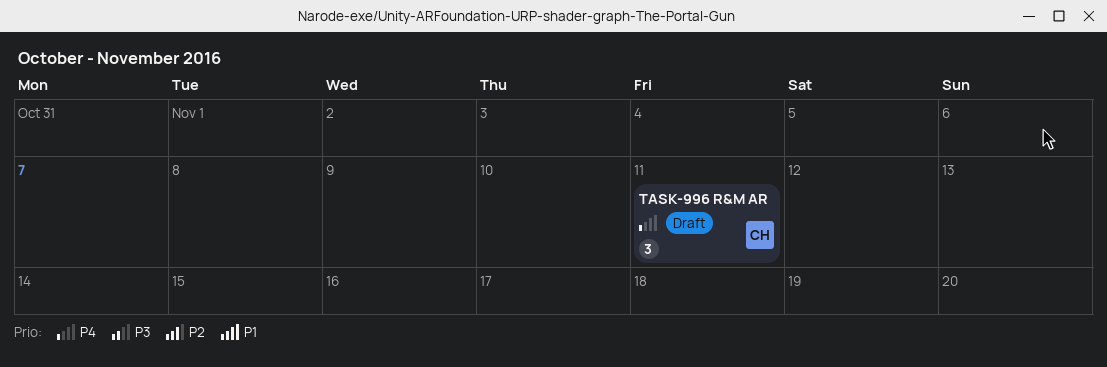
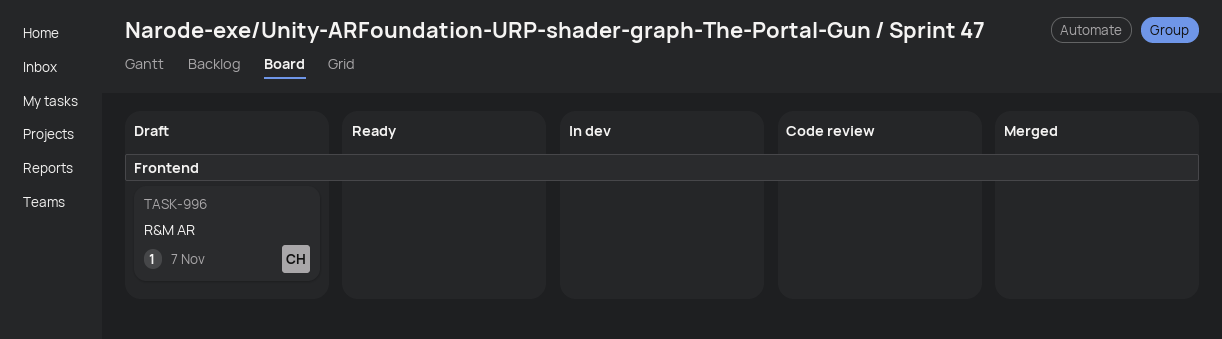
TASK-996, estimate: 3 -> 1
TASK-996, due: Nov 11 -> Nov 7

